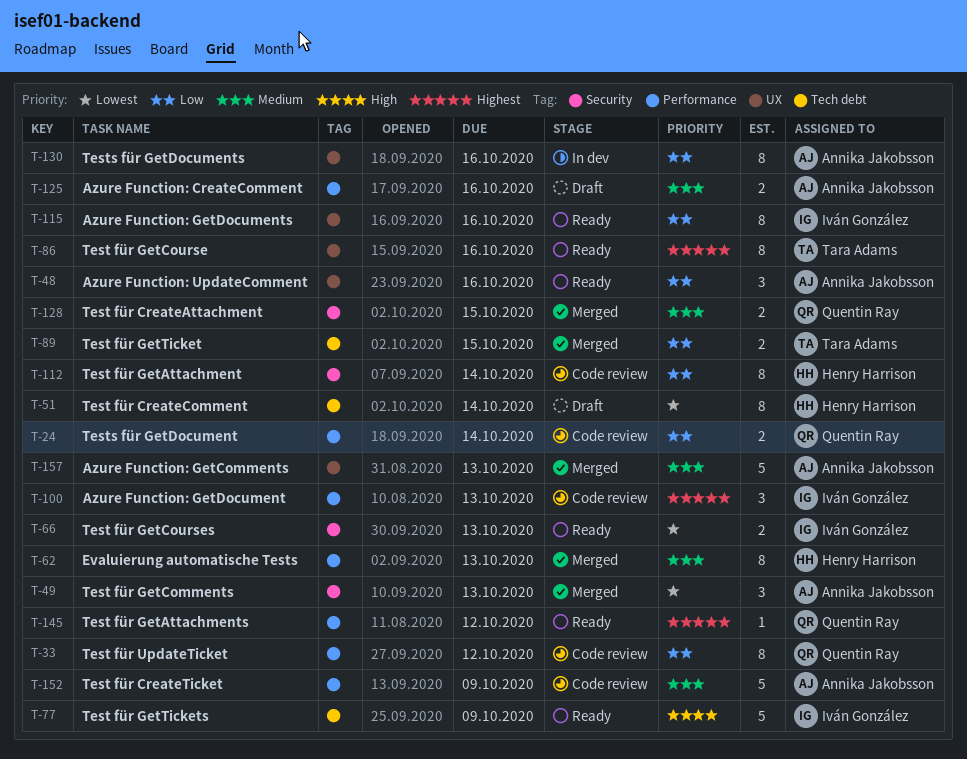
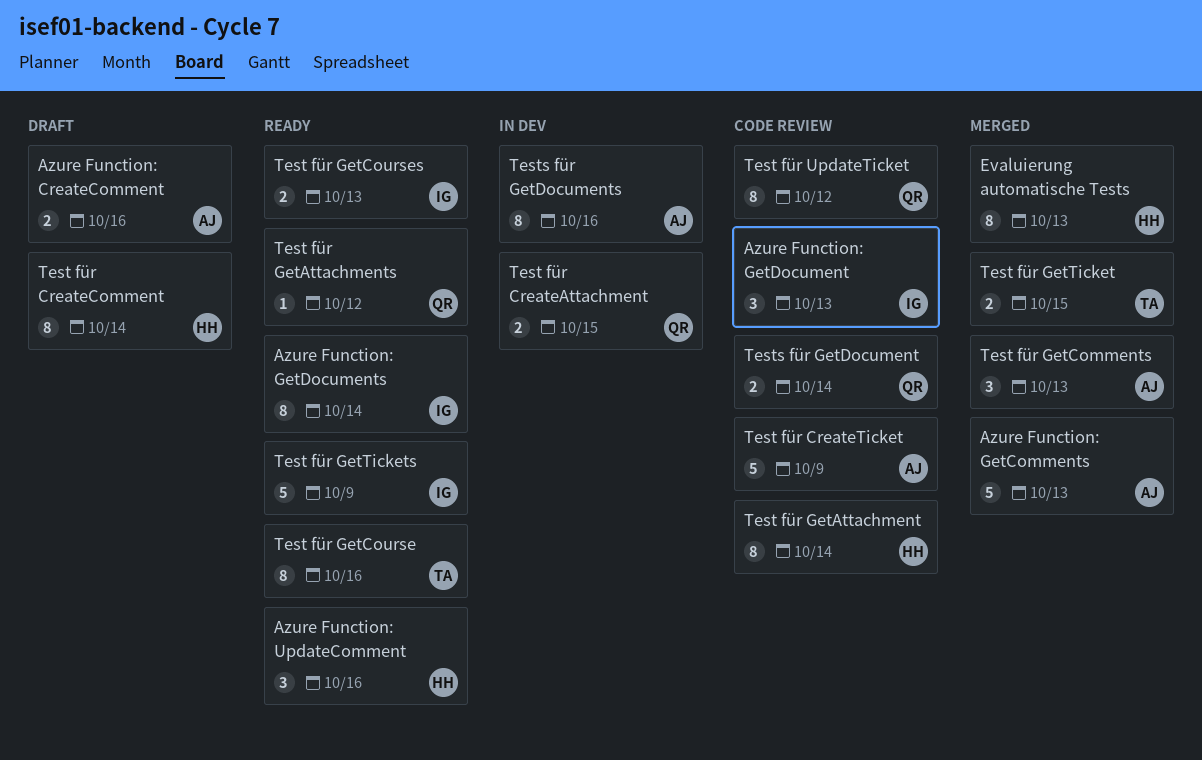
Azure Function: GetDocuments, due: Oct 16 -> Oct 14
Azure Function: UpdateComment, owner: Annika Jakobsson -> Henry Harrison
Test für CreateAttachment, status: Merged -> In dev

